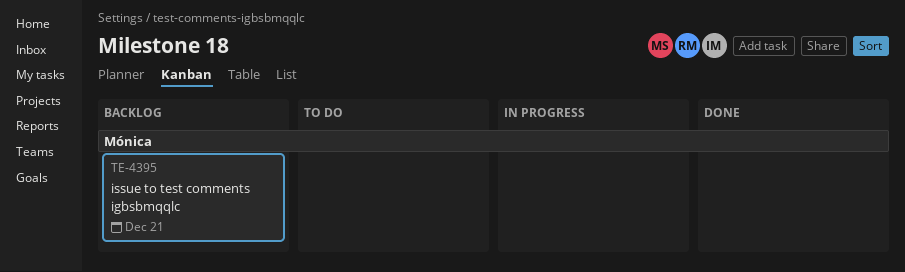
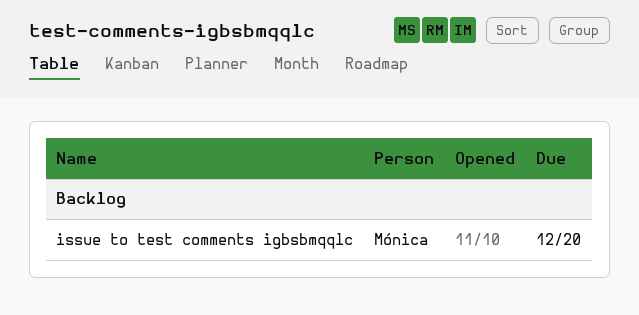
issue to test comments igbsbmqqlc, due: Dec 21 -> Dec 20

